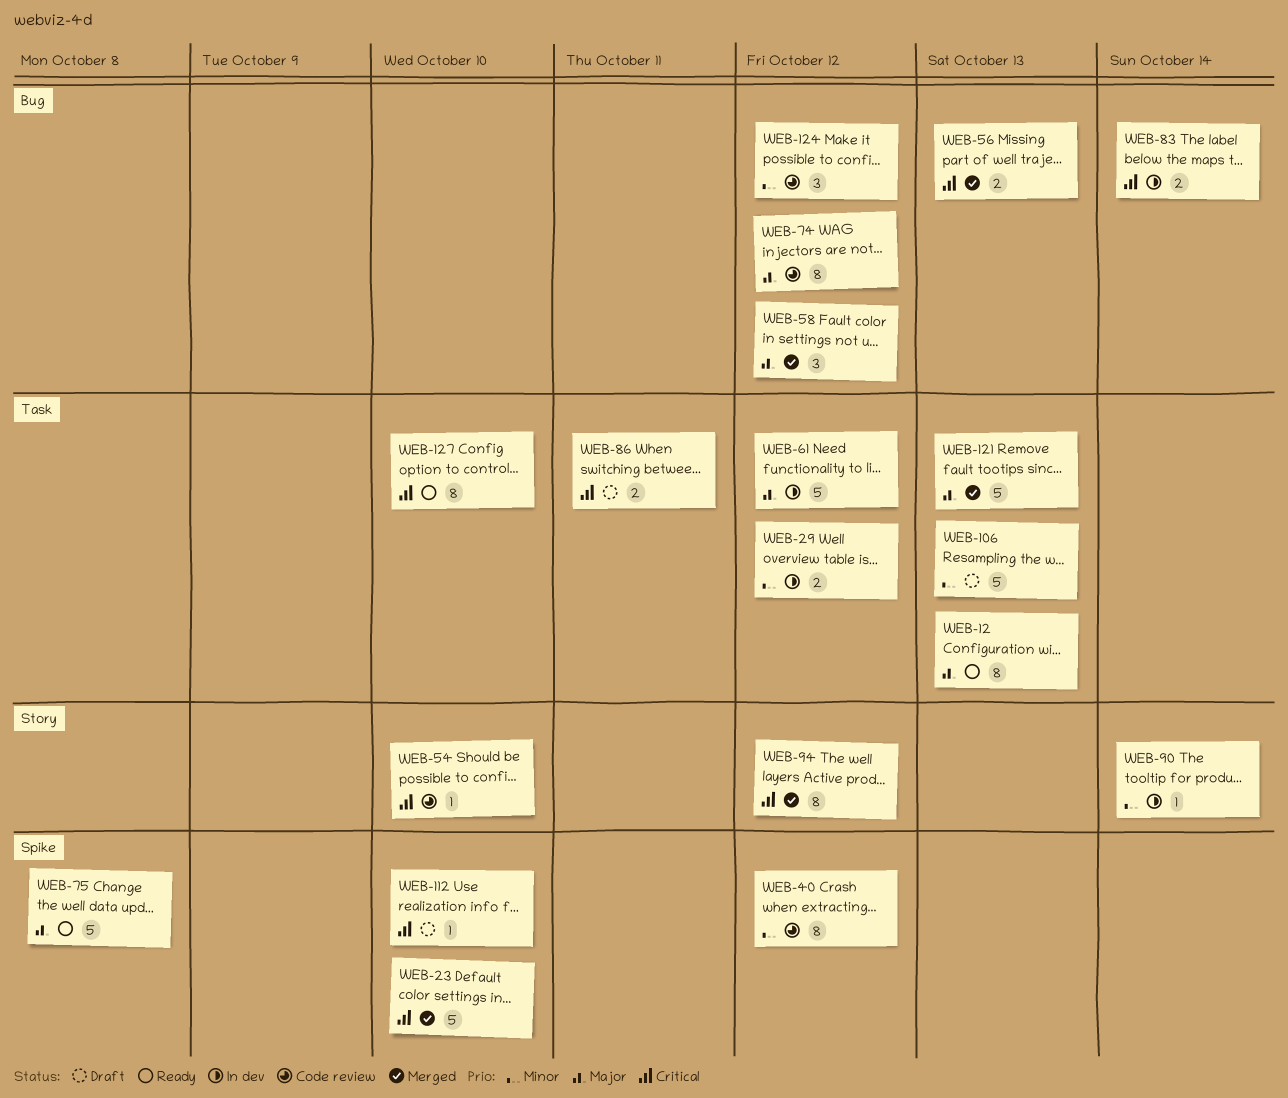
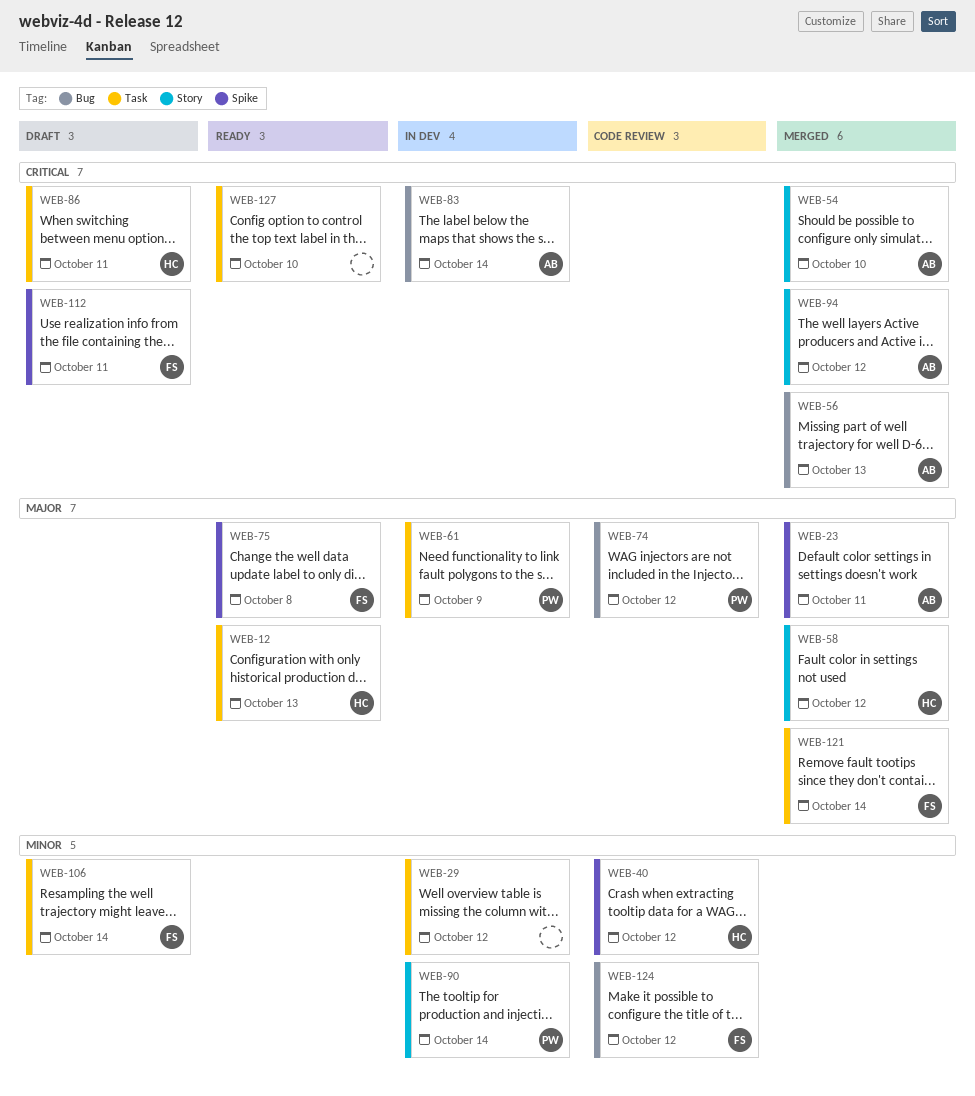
WEB-23, priority: Critical -> Major
WEB-23, due: Oct 10 -> Oct 11
WEB-54, status: Code review -> Merged
WEB-58, label: Bug -> Story
WEB-61, due: Oct 12 -> Oct 9
WEB-106, due: Oct 13 -> Oct 14
WEB-112, due: Oct 10 -> Oct 11
WEB-121, due: Oct 13 -> Oct 14

